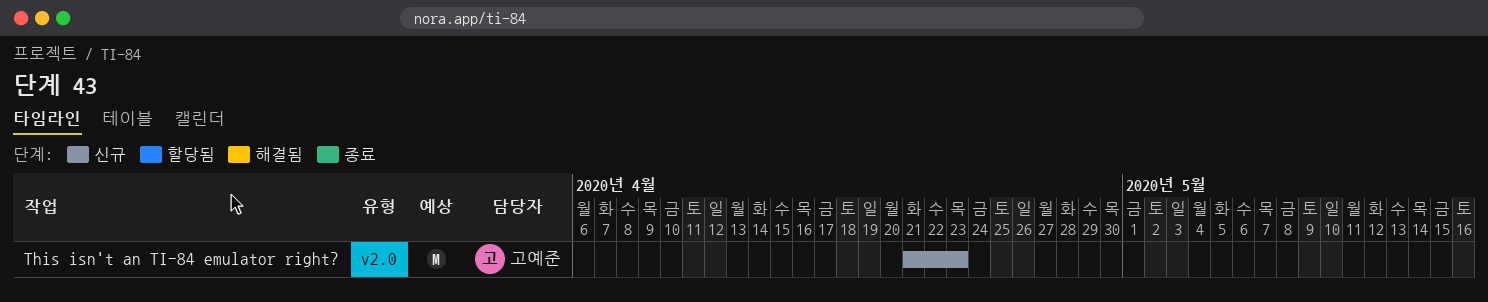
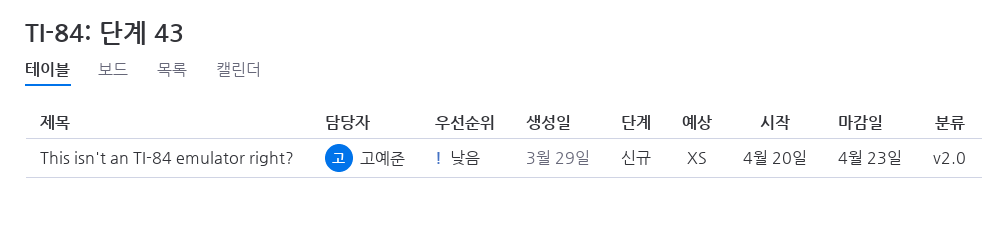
This isn't an TI-84 emulator right?, estimate: M -> XS
This isn't an TI-84 emulator right?, start: Apr 21 -> Apr 20

